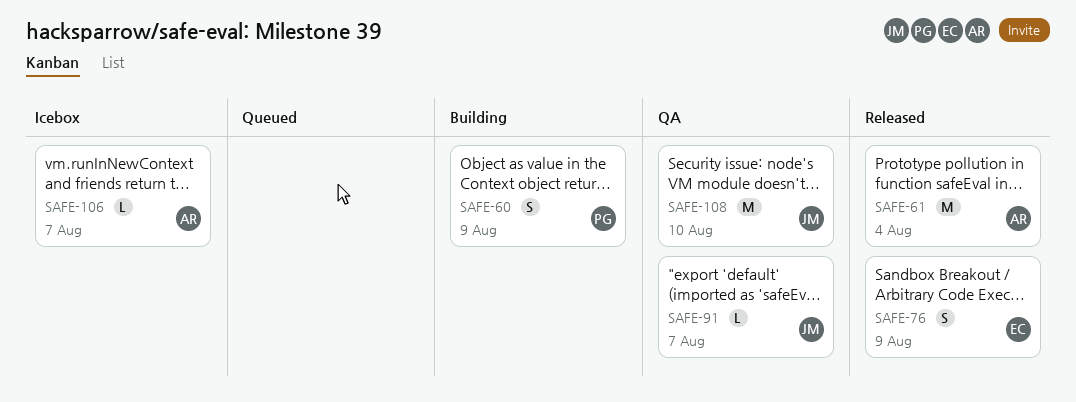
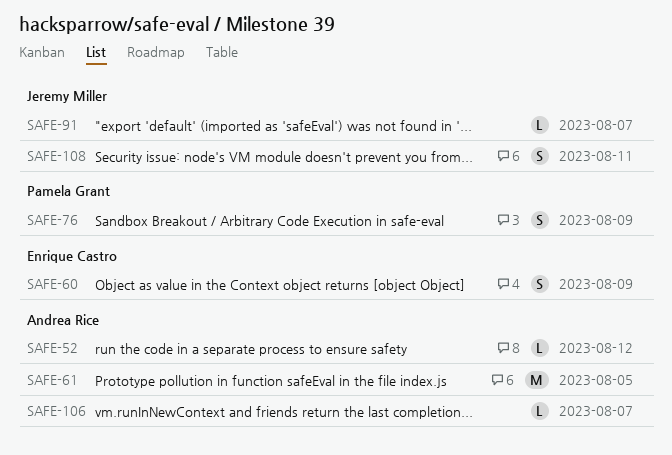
SAFE-52: none -> present
SAFE-60, owner: Pamela Grant -> Enrique Castro
SAFE-61, due: Aug 4 -> Aug 5
SAFE-76, owner: Enrique Castro -> Pamela Grant
SAFE-108, estimate: M -> S
SAFE-108, due: Aug 10 -> Aug 11

